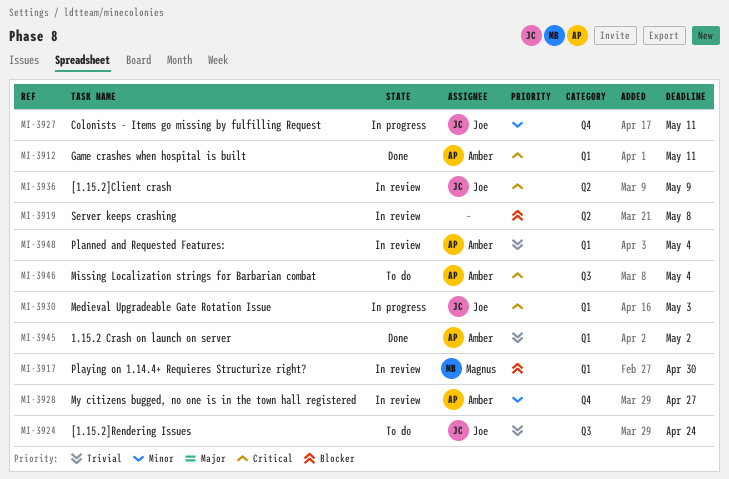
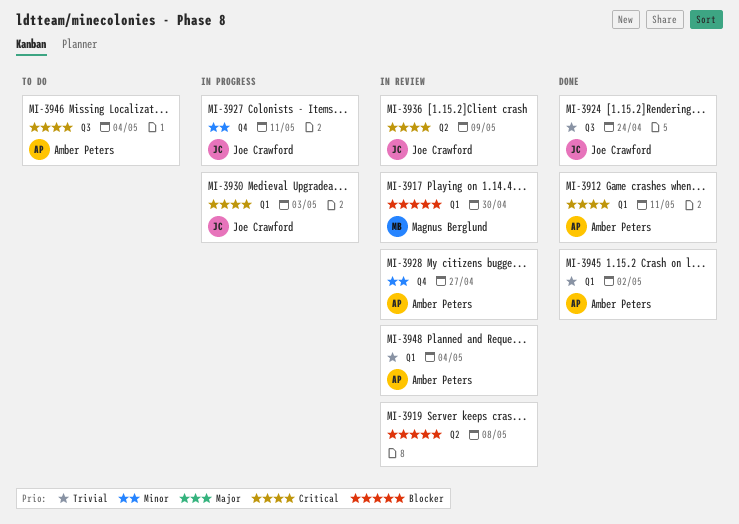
MI-3924, status: To do -> Done

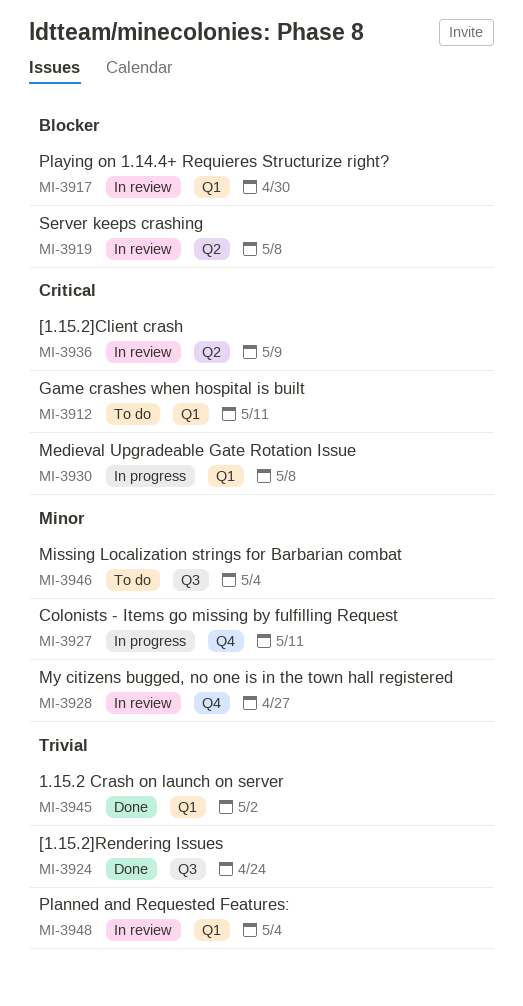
MI-3912, status: Done -> To do
MI-3930, due: May 3 -> May 8
MI-3946, priority: Critical -> Minor

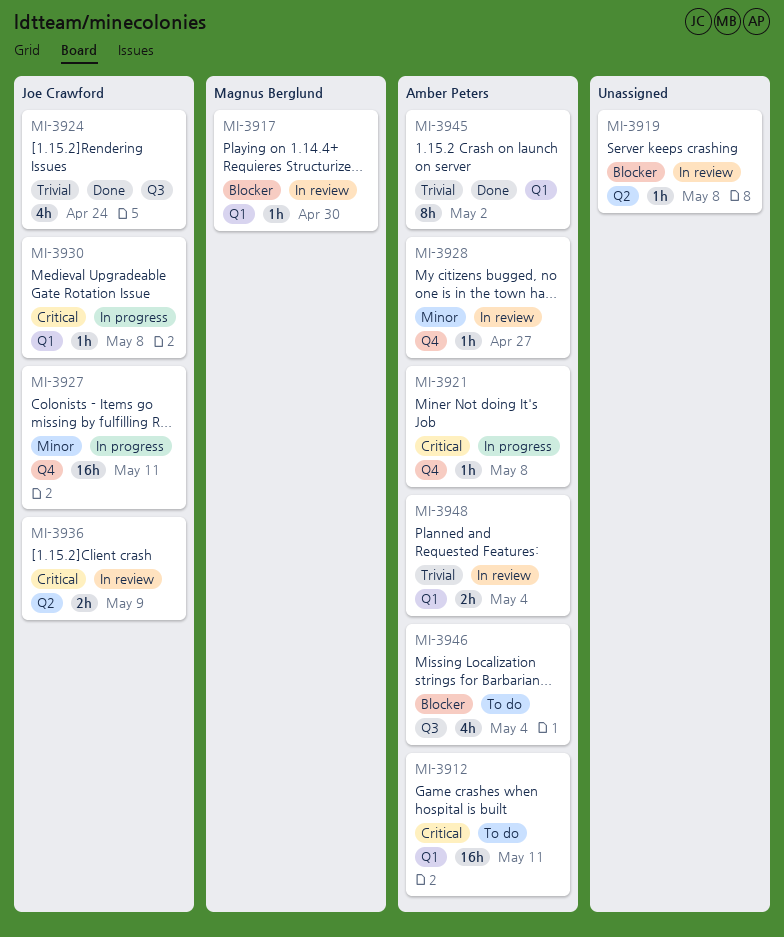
MI-3921: none -> present
MI-3946, priority: Minor -> Blocker

